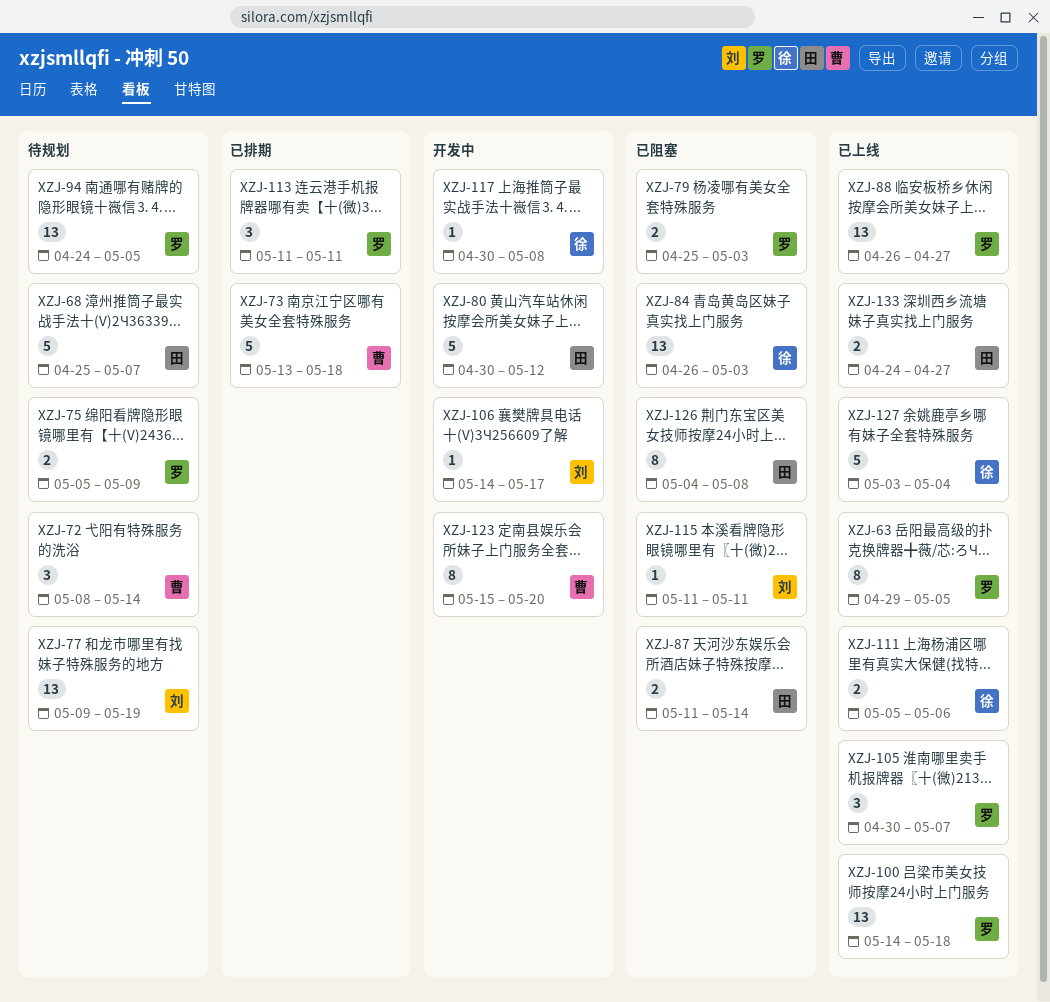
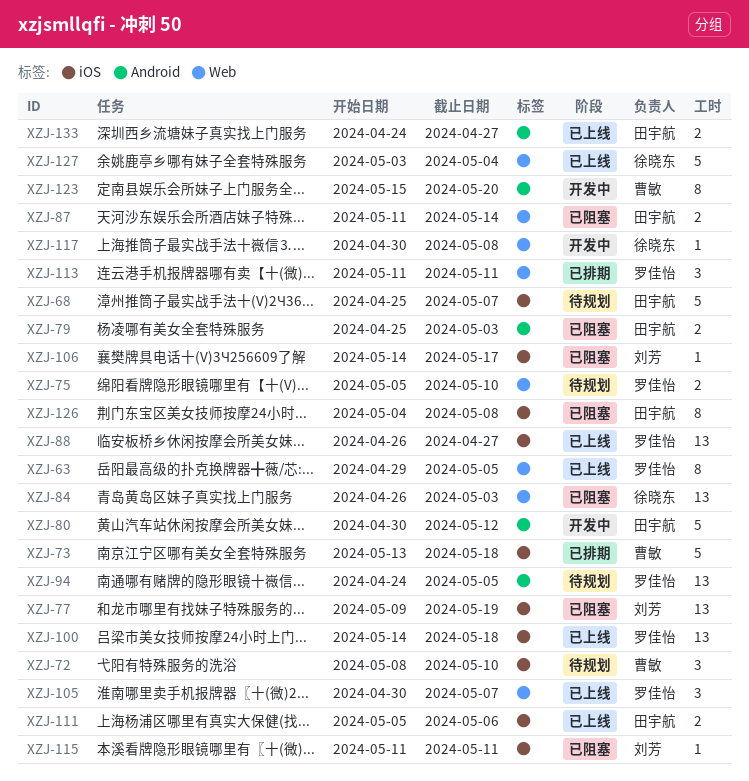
XZJ-72, due: May 14 -> May 10
XZJ-75, due: May 9 -> May 10
XZJ-77, status: 待规划 -> 已阻塞
XZJ-79, owner: 罗佳怡 -> 田宇航
XZJ-106, status: 开发中 -> 已阻塞
XZJ-111, owner: 徐晓东 -> 田宇航

